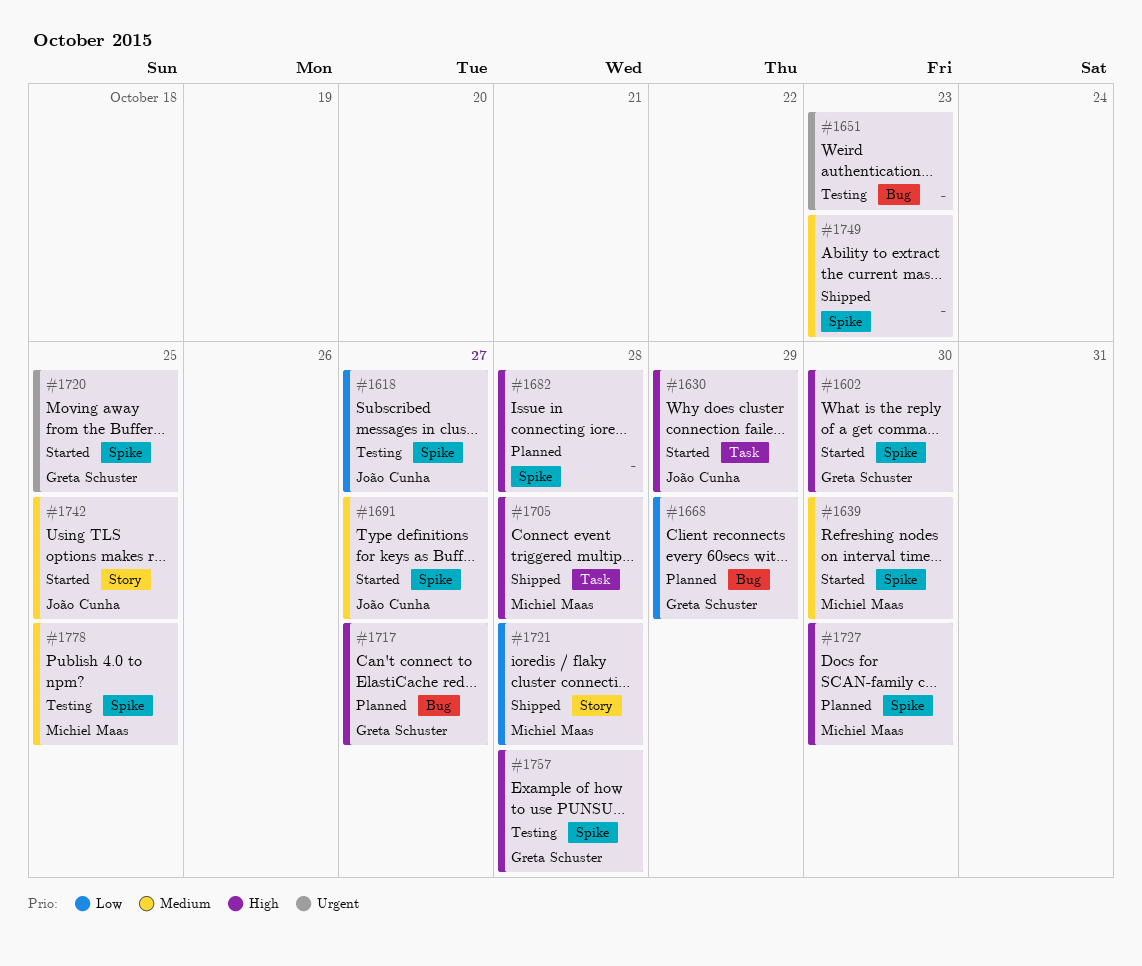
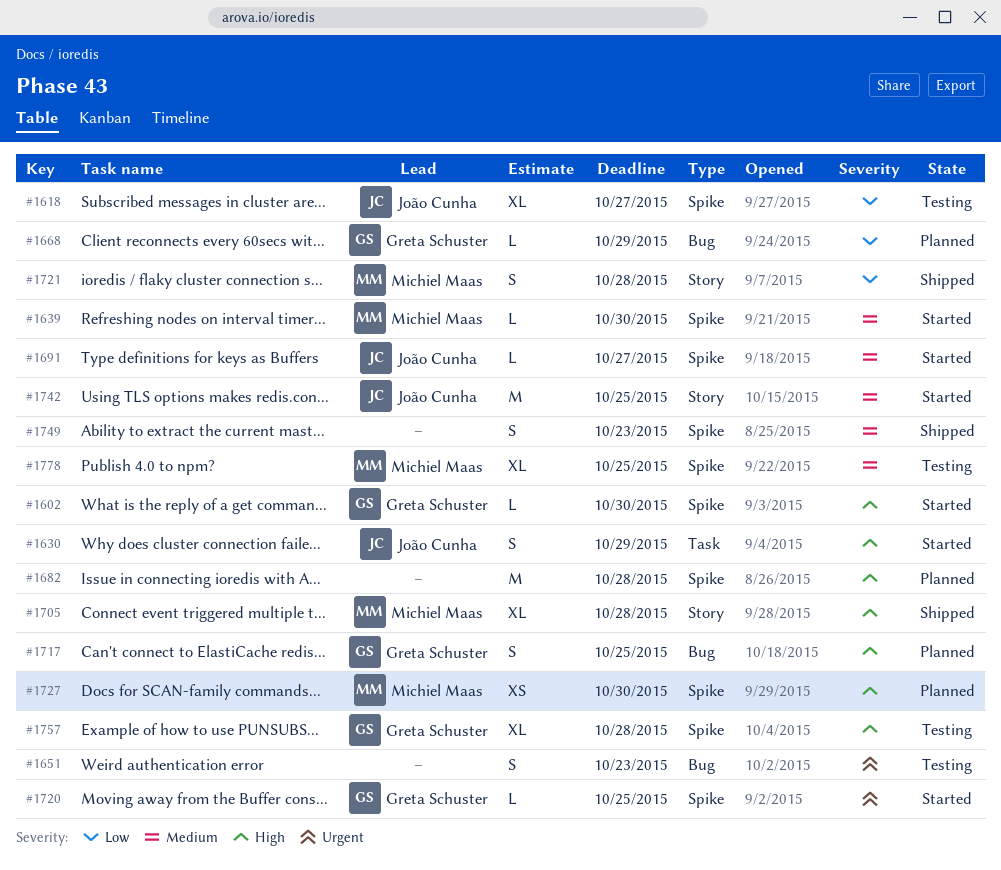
#1705, label: Task -> Story
#1717, due: Oct 27 -> Oct 25

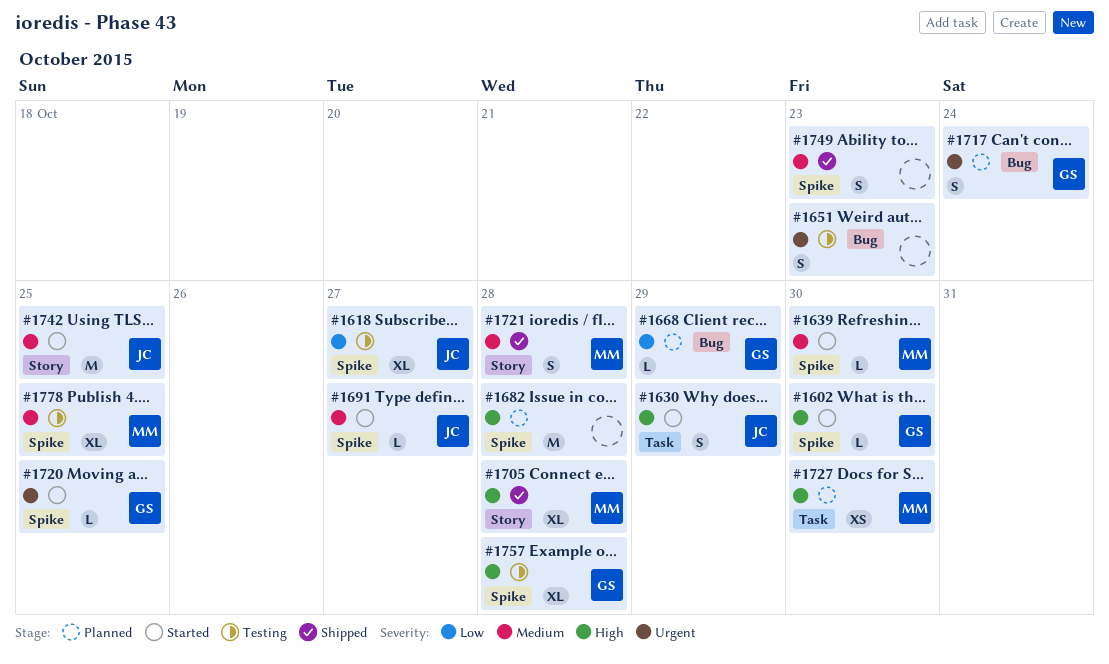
#1717, priority: High -> Urgent
#1717, due: Oct 25 -> Oct 24
#1721, priority: Low -> Medium
#1727, label: Spike -> Task

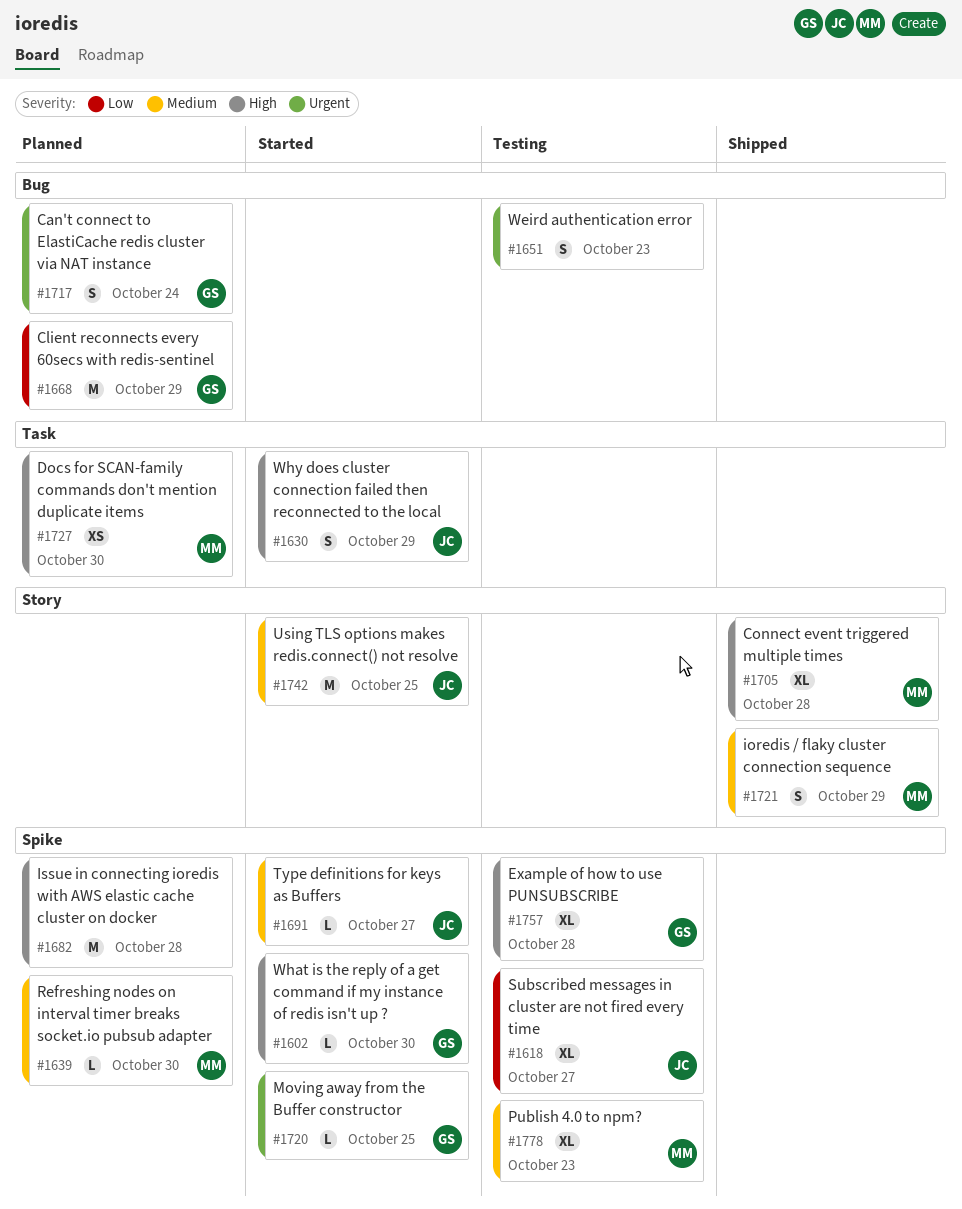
#1639, status: Started -> Planned
#1668, estimate: L -> M
#1721, due: Oct 28 -> Oct 29
#1749: present -> none
#1778, due: Oct 25 -> Oct 23

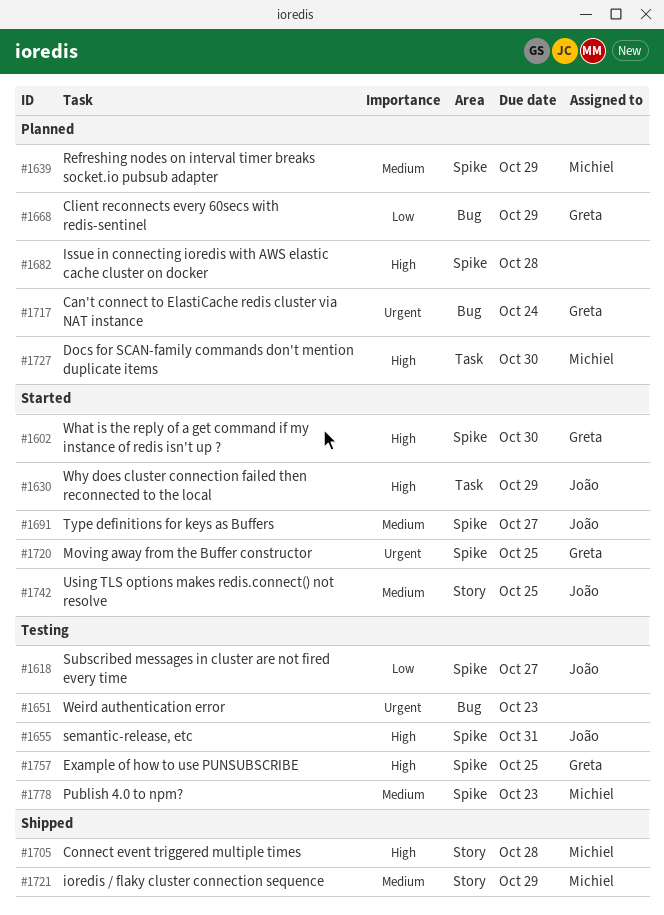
#1639, due: Oct 30 -> Oct 29
#1655: none -> present
#1757, due: Oct 28 -> Oct 25

